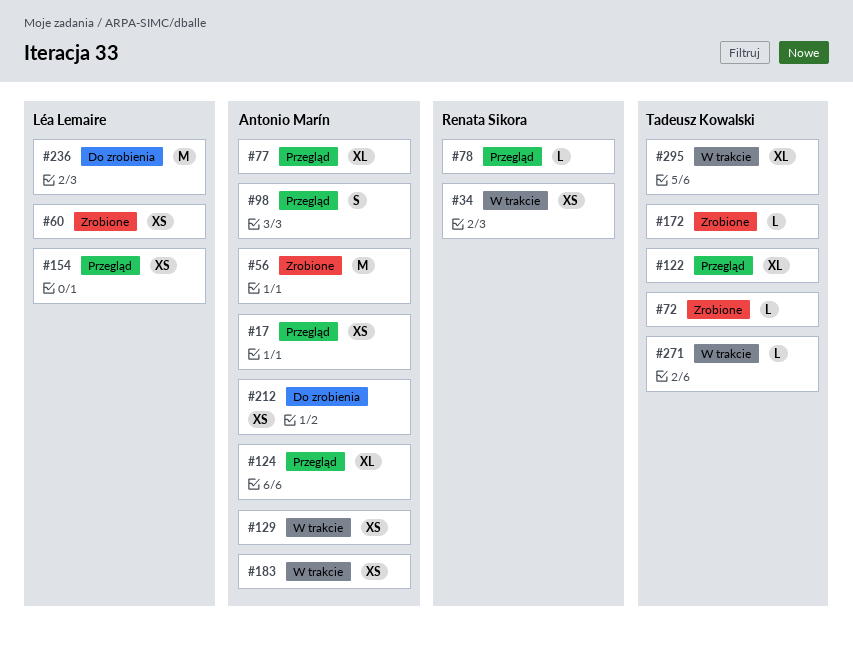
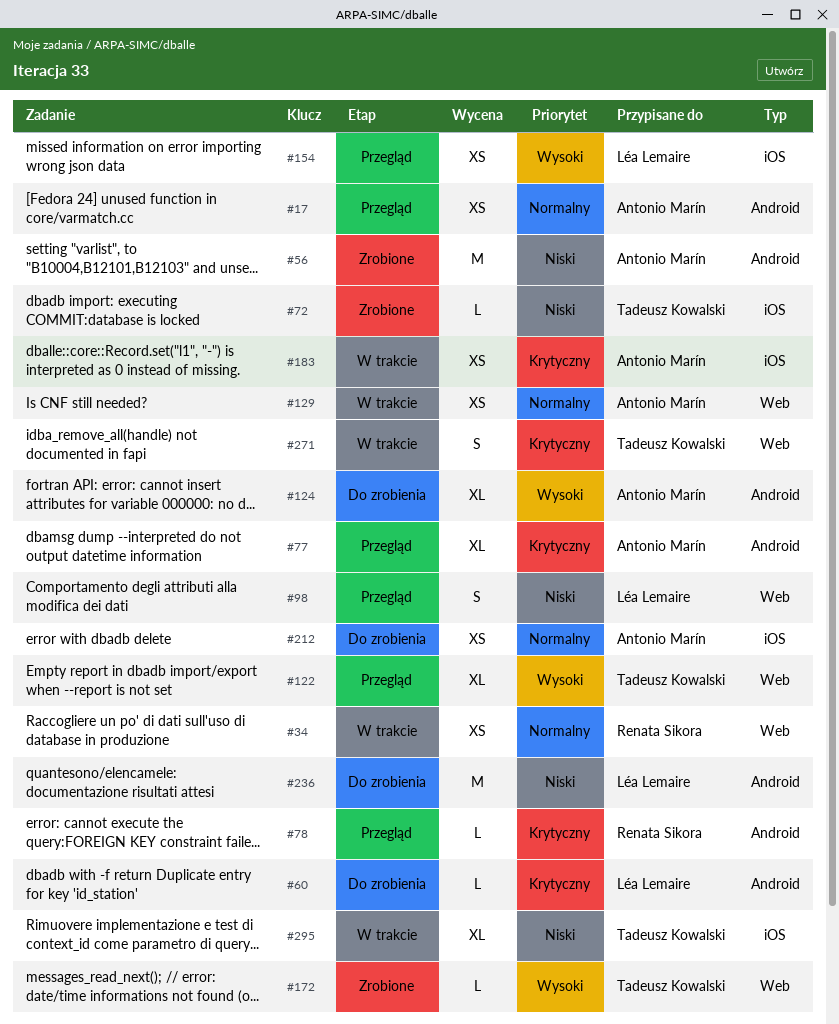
#60, status: Zrobione -> Do zrobienia
#60, estimate: XS -> L
#98, owner: Antonio Marín -> Léa Lemaire
#124, status: Przegląd -> Do zrobienia
#271, estimate: L -> S

